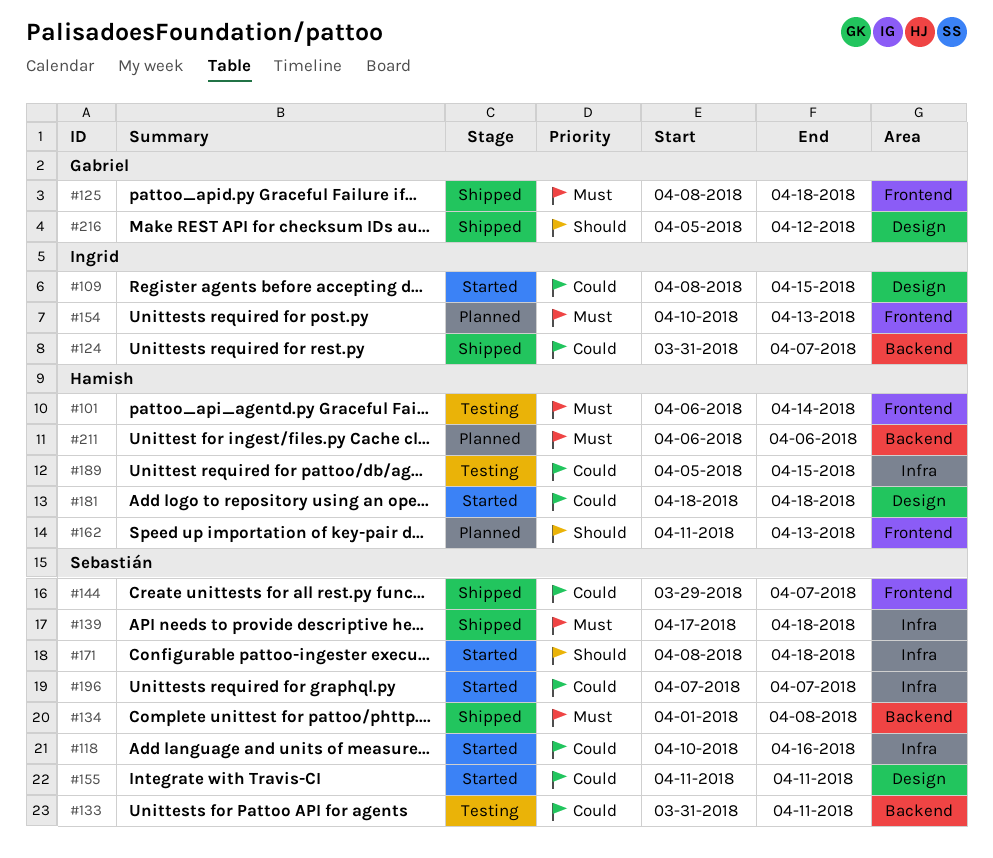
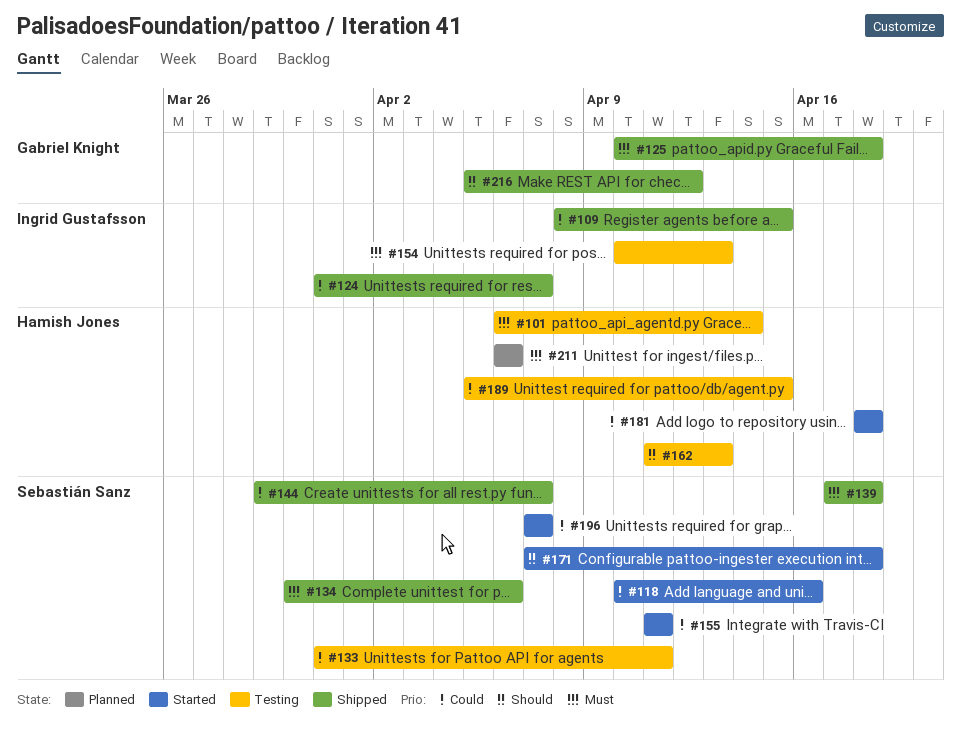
#109, status: Started -> Shipped
#125, start: Apr 8 -> Apr 10
#134, start: Apr 1 -> Mar 30
#134, due: Apr 8 -> Apr 6
#154, status: Planned -> Testing
#162, status: Planned -> Testing
#171, start: Apr 8 -> Apr 7

